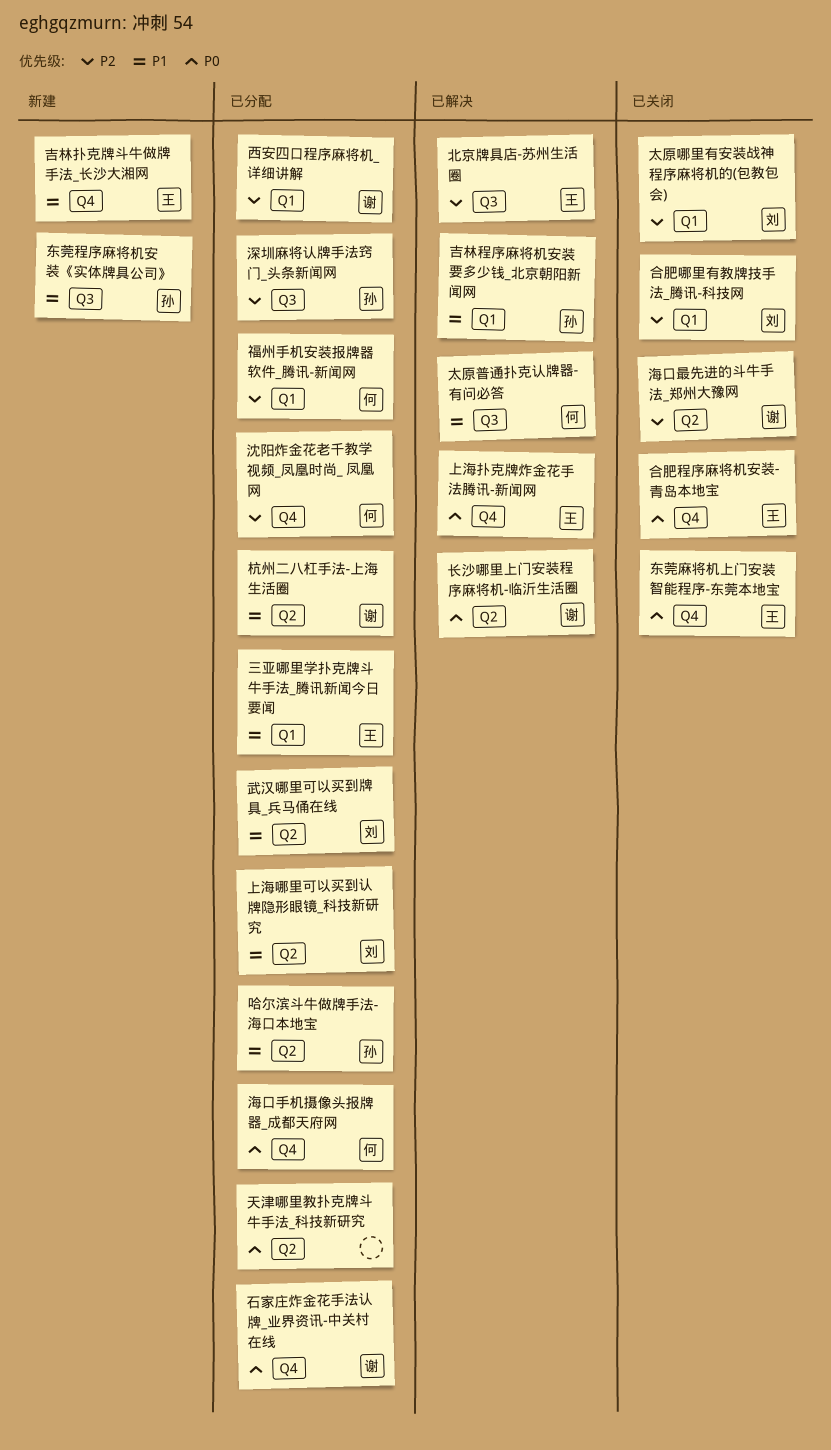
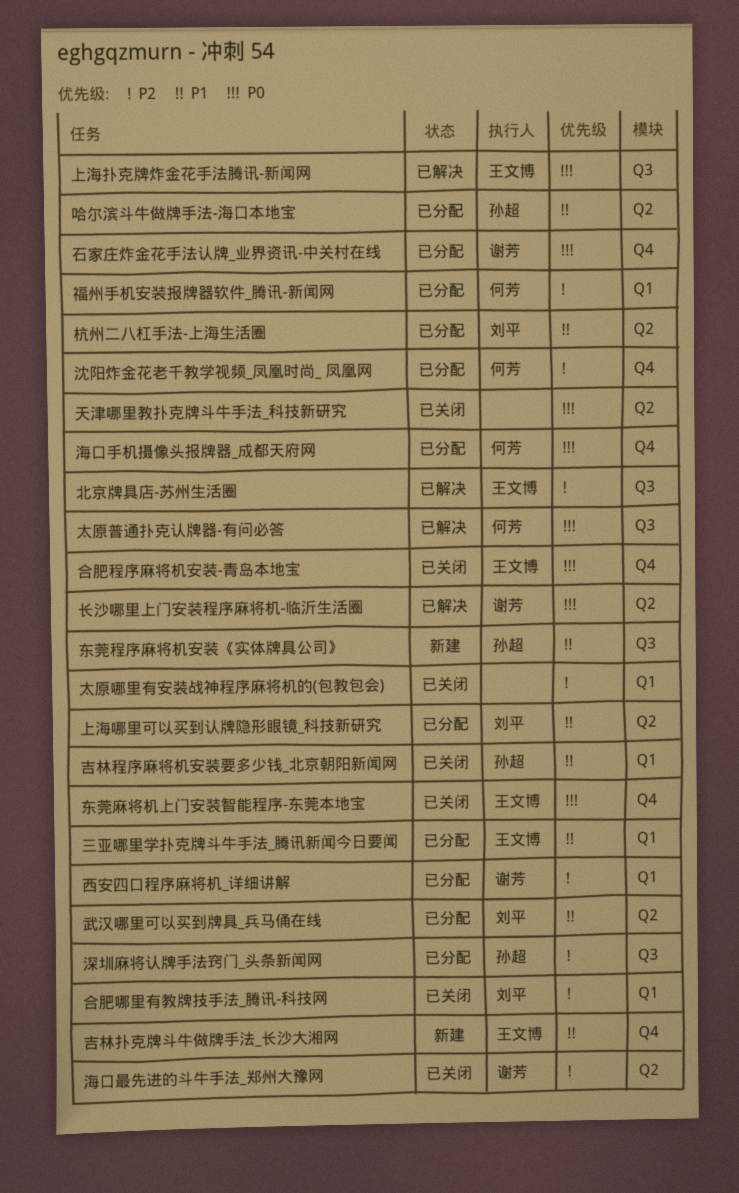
上海扑克牌炸金花手法腾讯-新闻网, label: Q4 -> Q3
吉林程序麻将机安装要多少钱_北京朝阳新闻网, status: 已解决 -> 已关闭
天津哪里教扑克牌斗牛手法_科技新研究, status: 已分配 -> 已关闭
太原哪里有安装战神程序麻将机的(包教包会), owner: 刘平 -> none
太原普通扑克认牌器-有问必答, priority: P1 -> P0
杭州二八杠手法-上海生活圈, owner: 谢芳 -> 刘平

